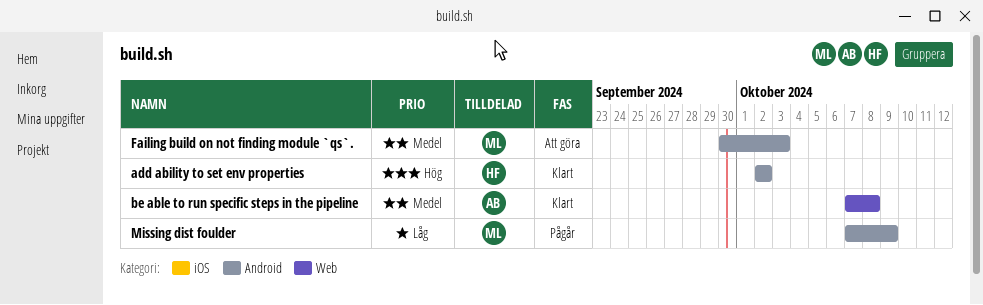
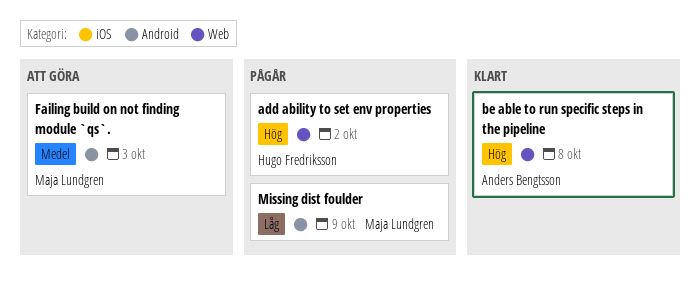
add ability to set env properties, status: Klart -> Pågår
add ability to set env properties, label: Android -> Web
be able to run specific steps in the pipeline, priority: Medel -> Hög

